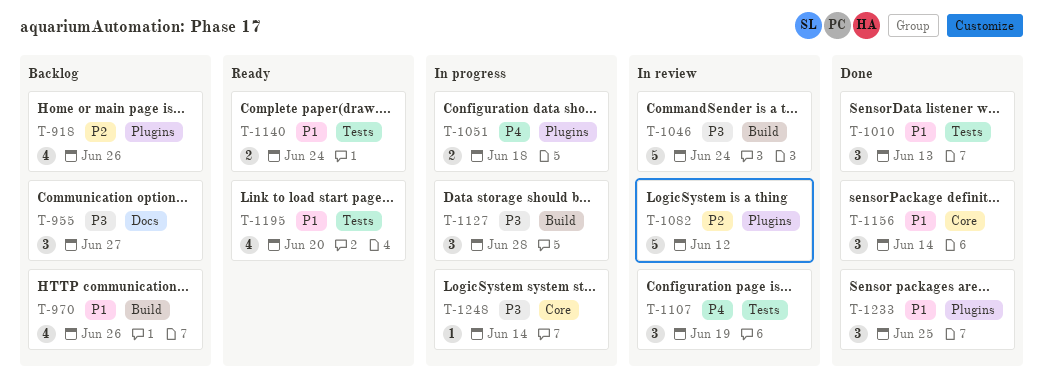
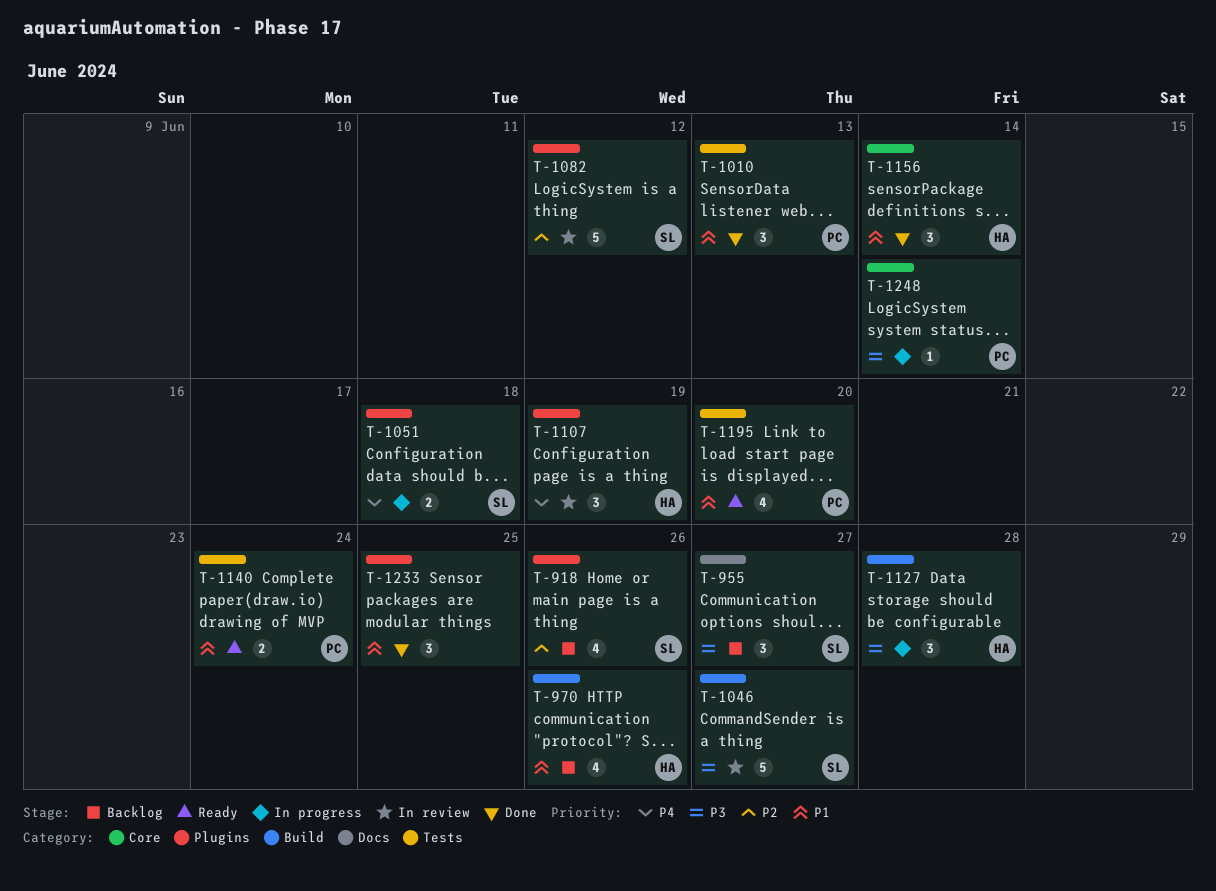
T-1046, due: Jun 24 -> Jun 27
T-1107, label: Tests -> Plugins

